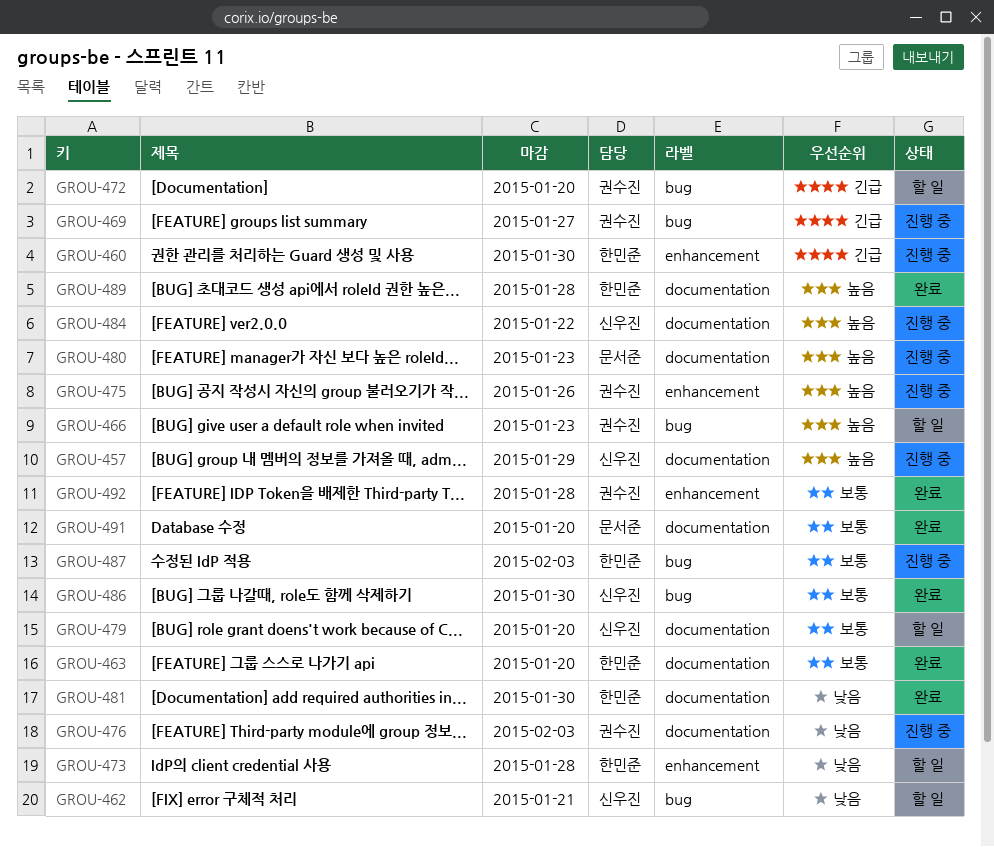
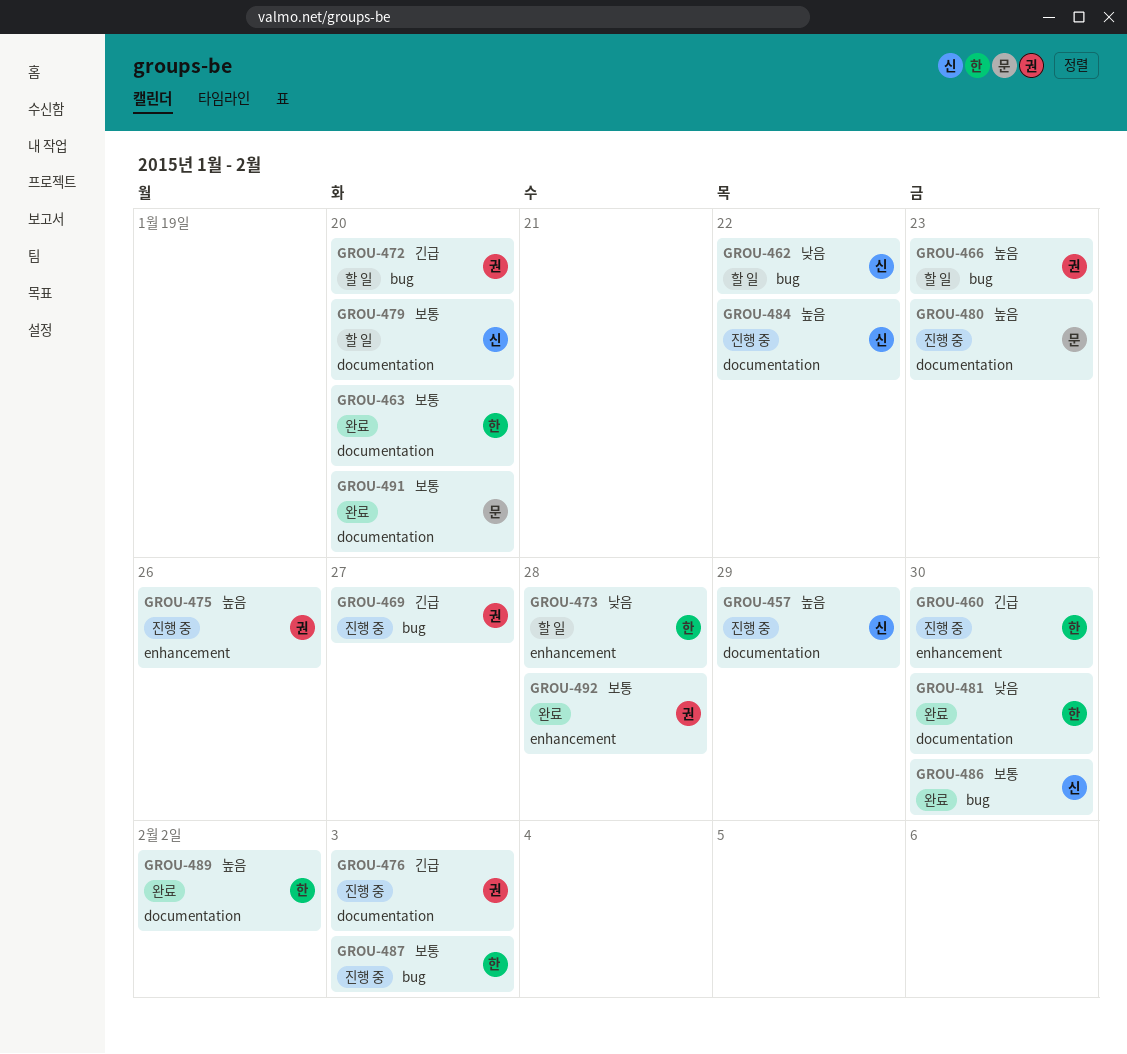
GROU-462, due: Jan 21 -> Jan 22
GROU-476, priority: 낮음 -> 긴급
GROU-489, due: Jan 28 -> Feb 2

